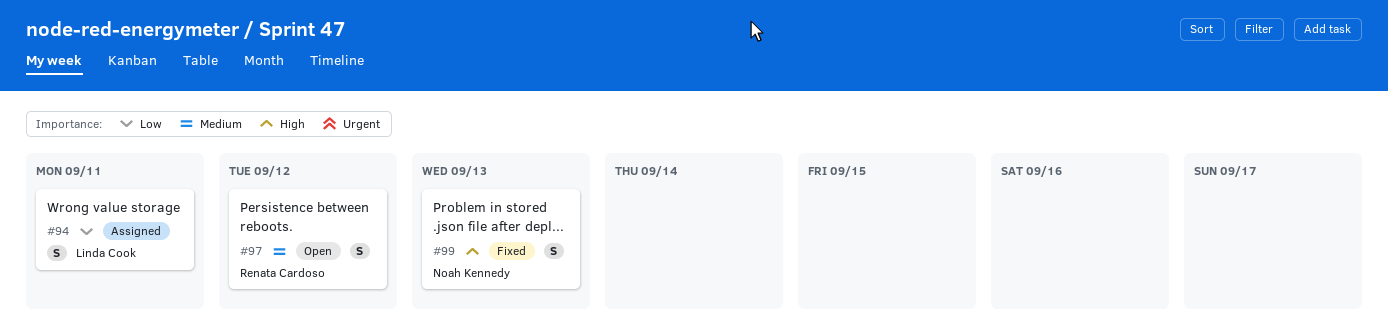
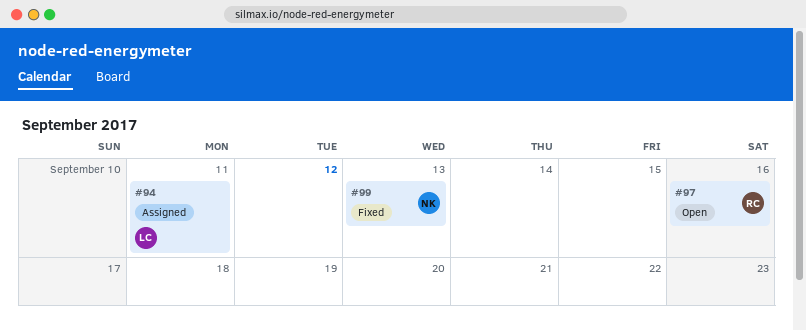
#97, due: Sep 12 -> Sep 16

